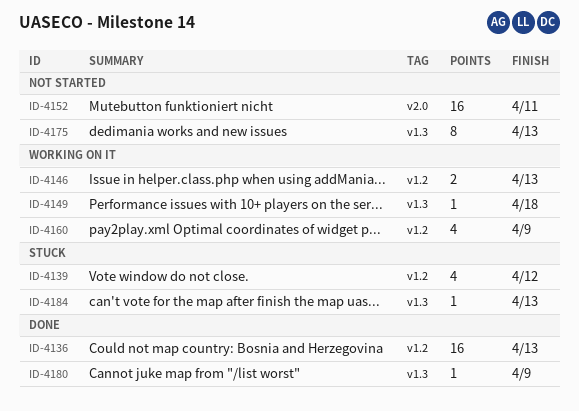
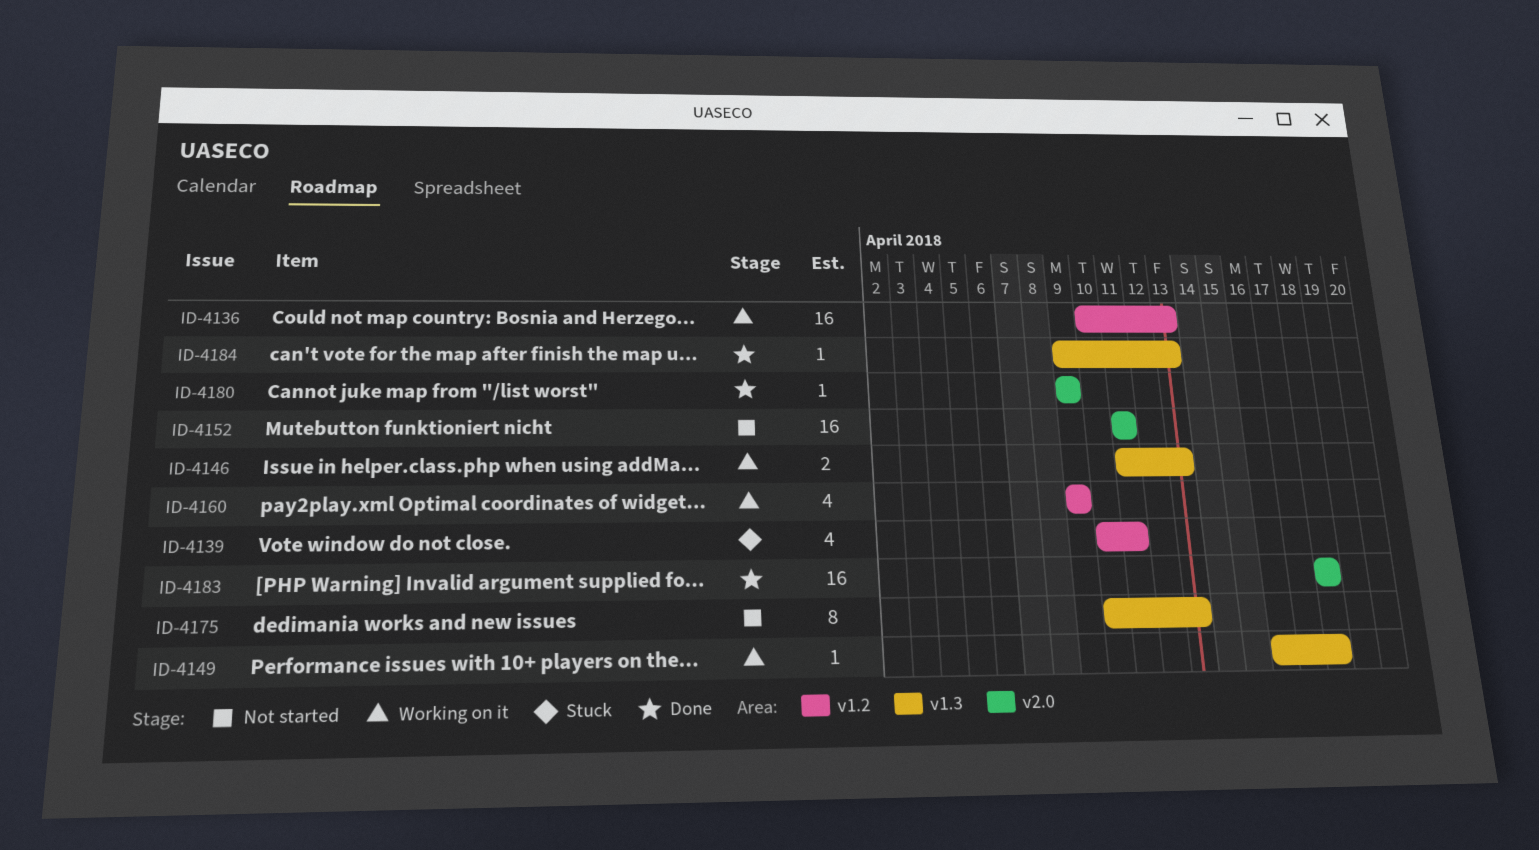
ID-4136, status: Done -> Working on it
ID-4139, due: Apr 12 -> Apr 11
ID-4146, label: v1.2 -> v1.3
ID-4180, label: v1.3 -> v2.0
ID-4183: none -> present
ID-4184, status: Stuck -> Done

